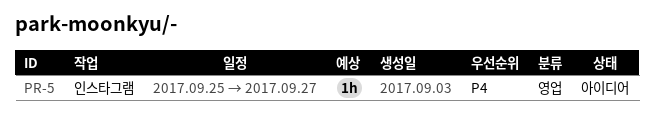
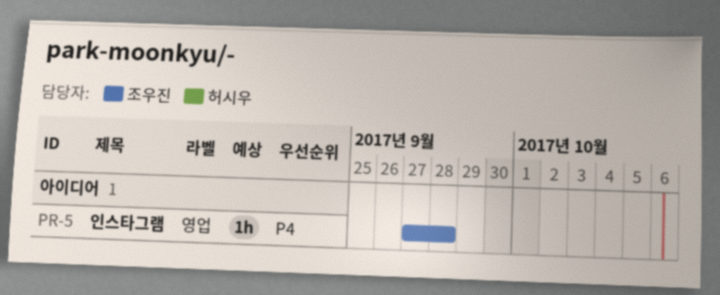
PR-5, start: Sep 25 -> Sep 27
PR-5, due: Sep 27 -> Sep 28

